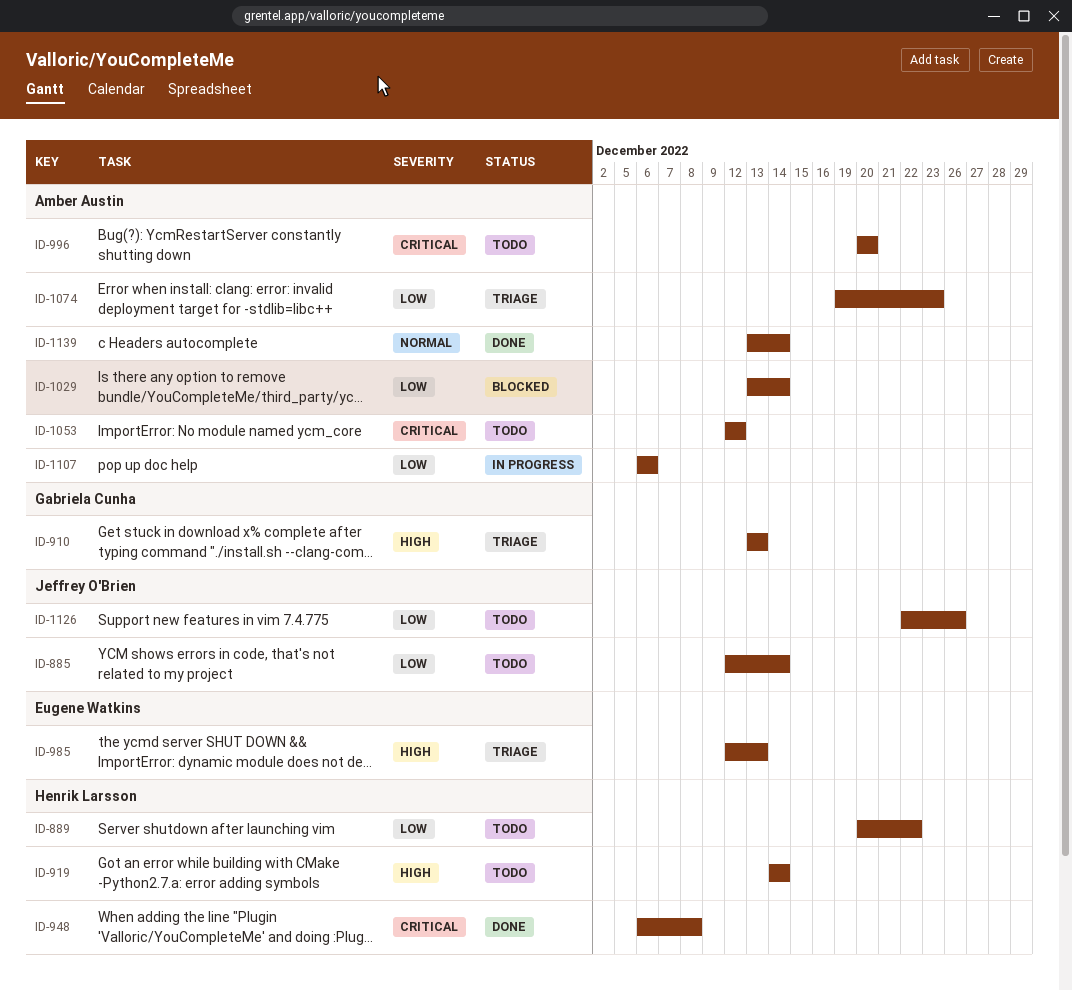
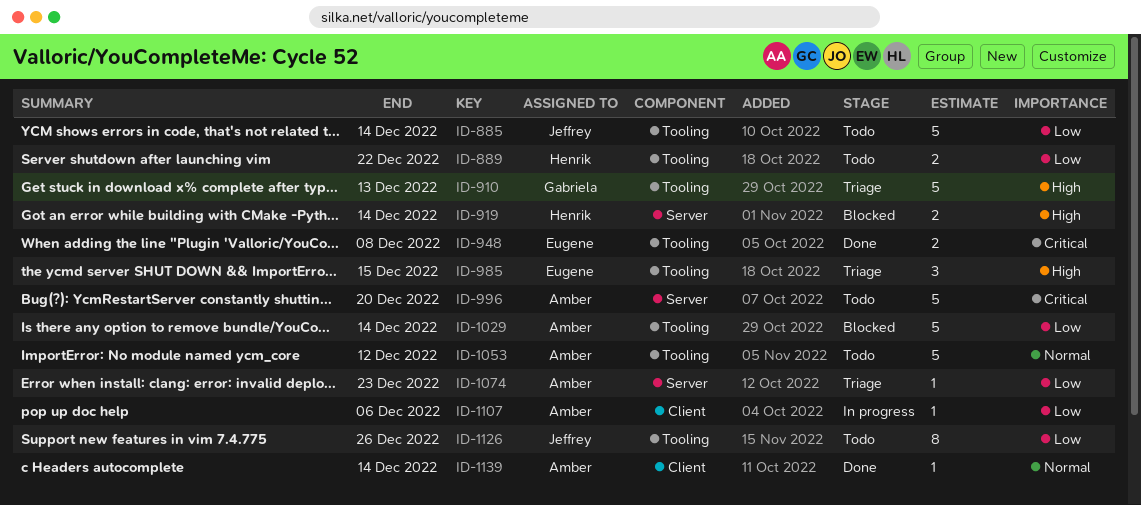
ID-919, status: Todo -> Blocked
ID-948, owner: Henrik Larsson -> Eugene Watkins
ID-985, due: Dec 13 -> Dec 15
ID-1053, priority: Critical -> Normal

